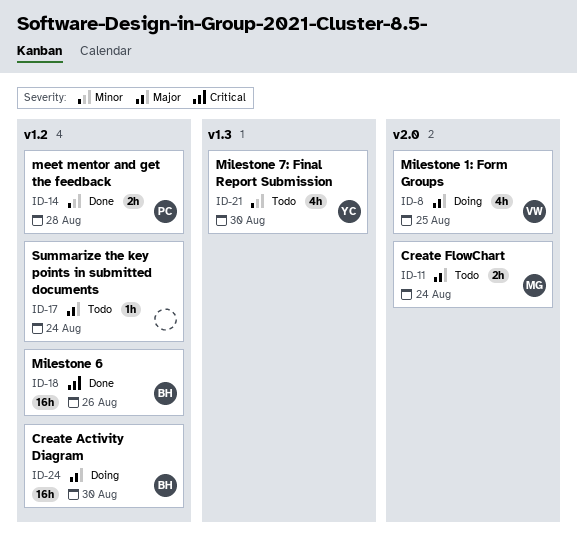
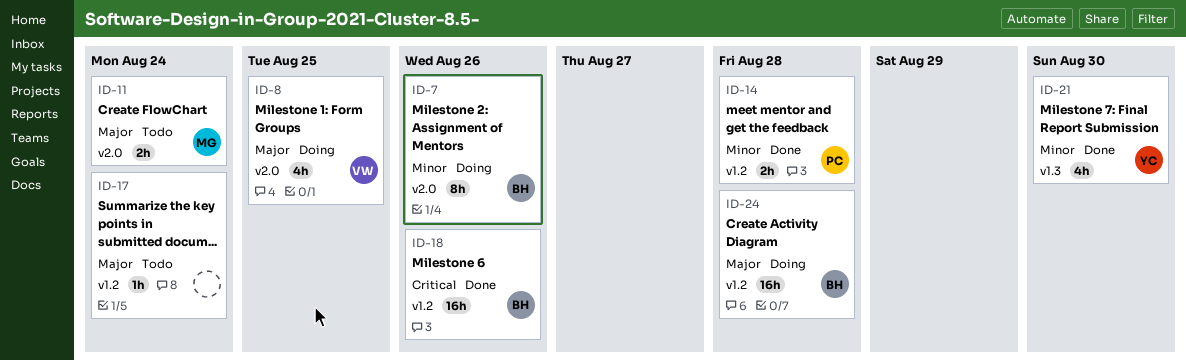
ID-7: none -> present
ID-21, status: Todo -> Done
ID-24, due: Aug 30 -> Aug 28

